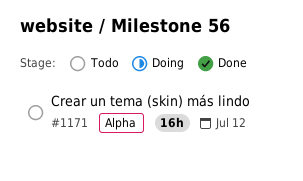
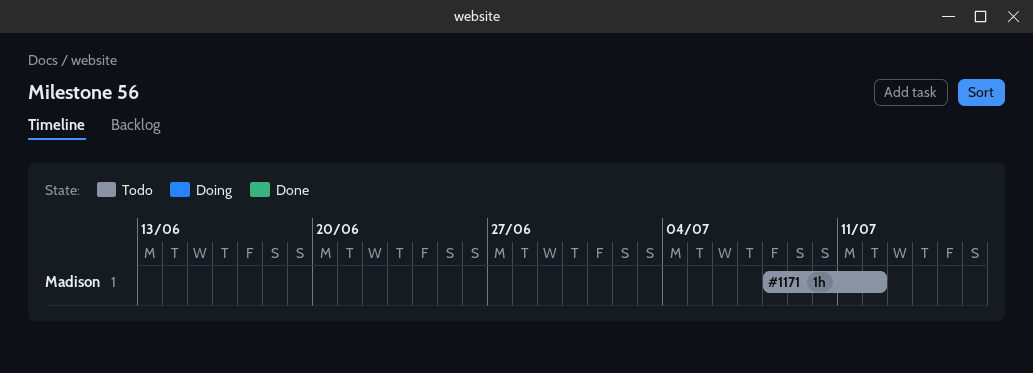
#1171, estimate: 16h -> 1h

